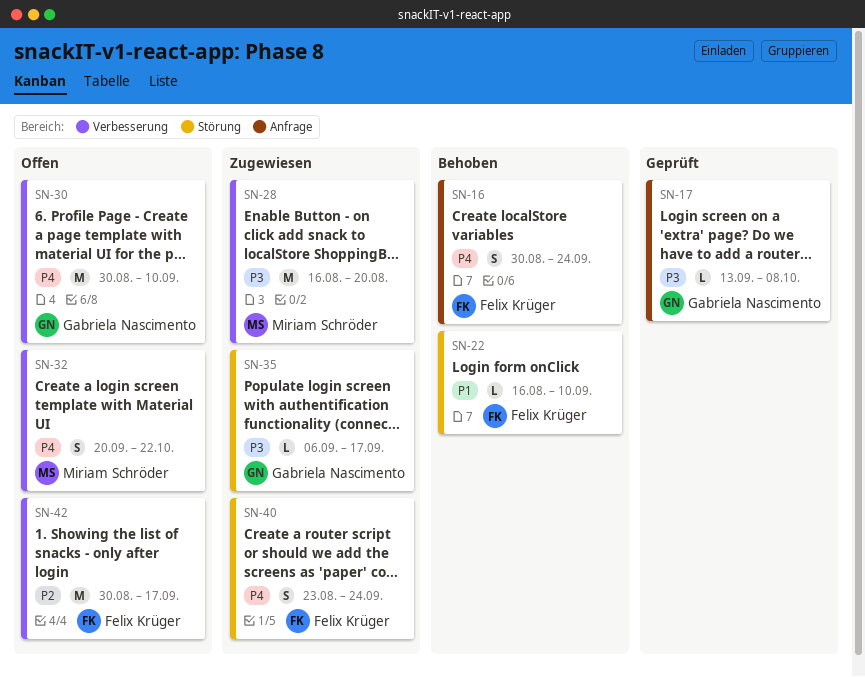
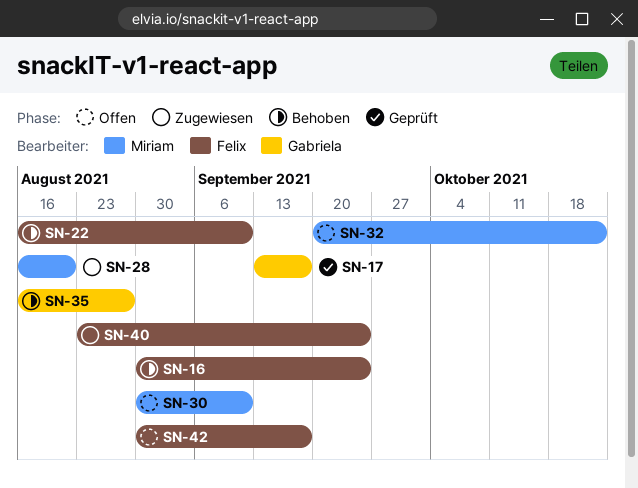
SN-17, due: Oct 8 -> Sep 17
SN-30, owner: Gabriela Nascimento -> Miriam Schröder
SN-35, status: Zugewiesen -> Behoben
SN-35, start: Sep 6 -> Aug 16
SN-35, due: Sep 17 -> Aug 27

